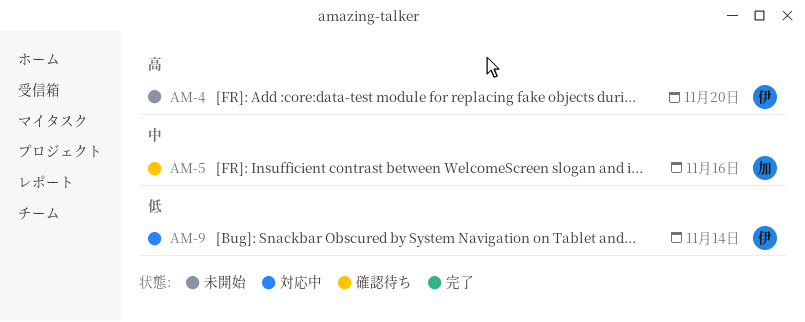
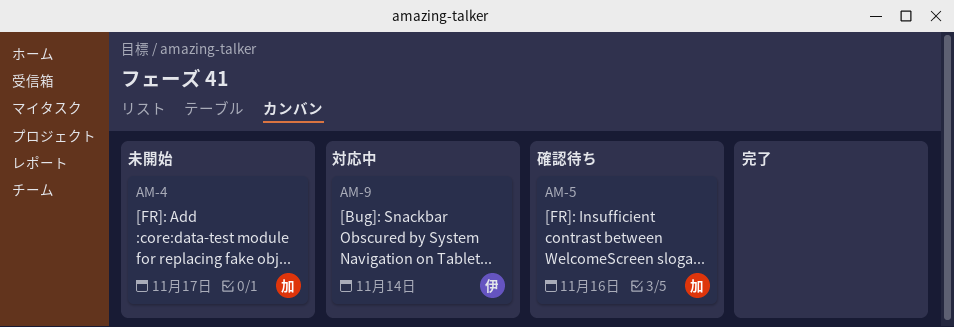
AM-4, owner: 伊 -> 加
AM-4, due: Nov 20 -> Nov 17

